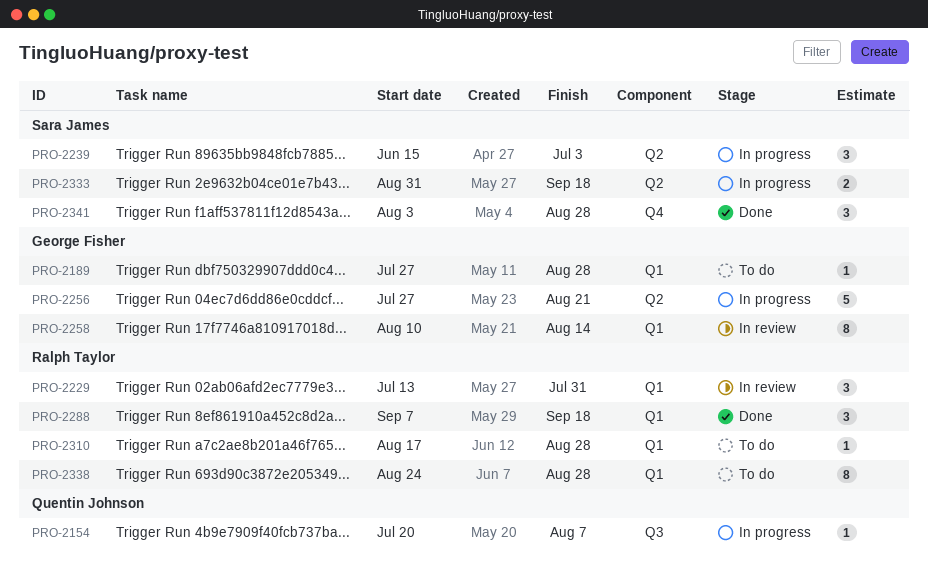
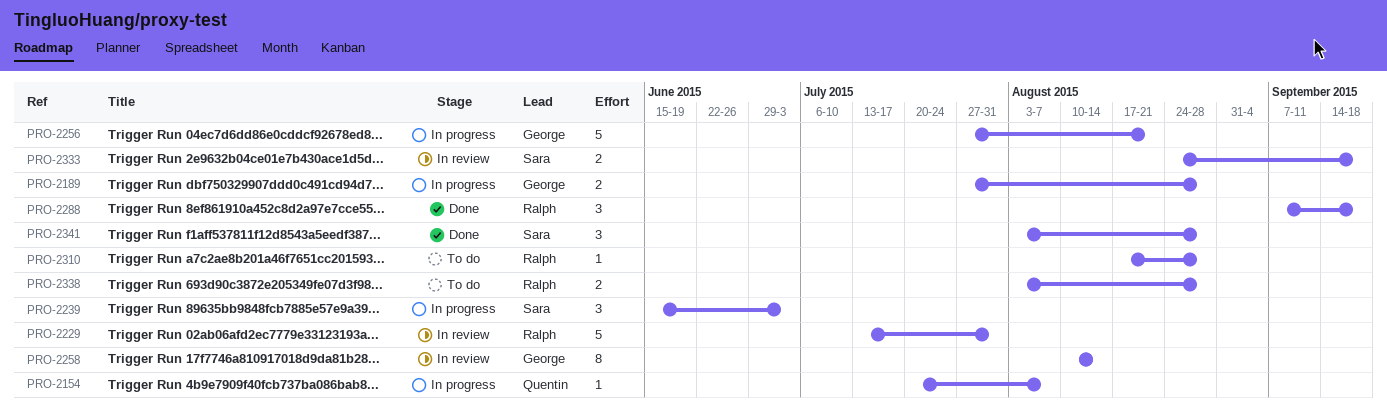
PRO-2189, status: To do -> In progress
PRO-2189, estimate: 1 -> 2
PRO-2229, estimate: 3 -> 5
PRO-2333, status: In progress -> In review
PRO-2333, start: Aug 31 -> Aug 24
PRO-2338, estimate: 8 -> 2
PRO-2338, start: Aug 24 -> Aug 3

